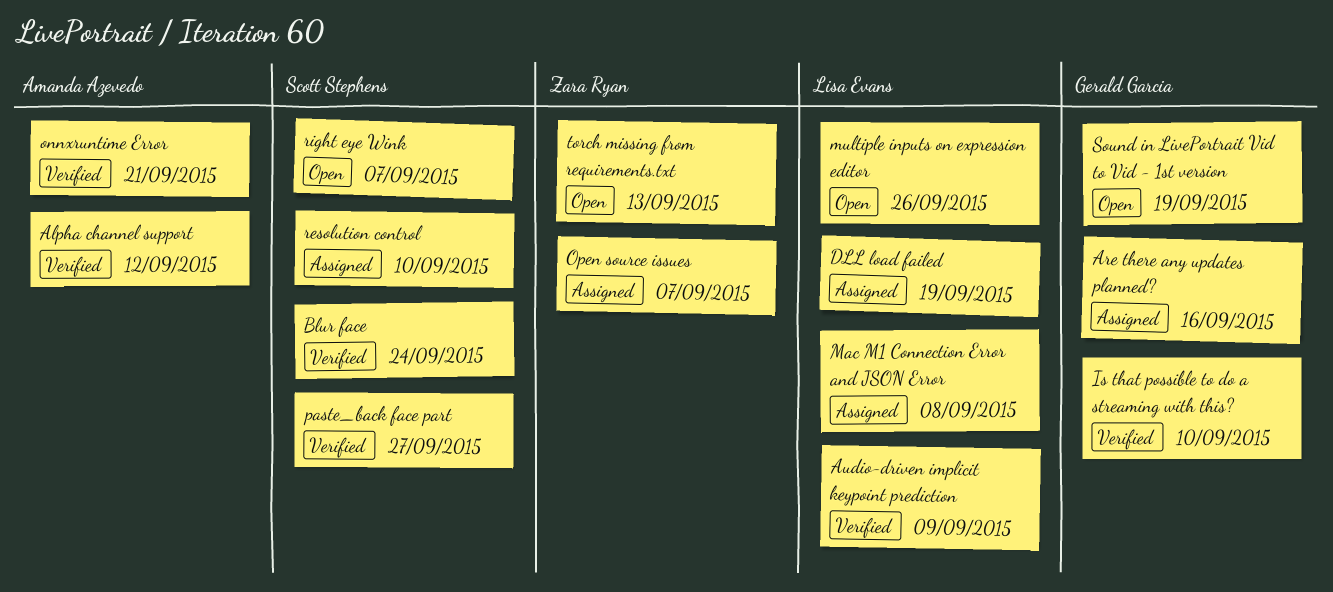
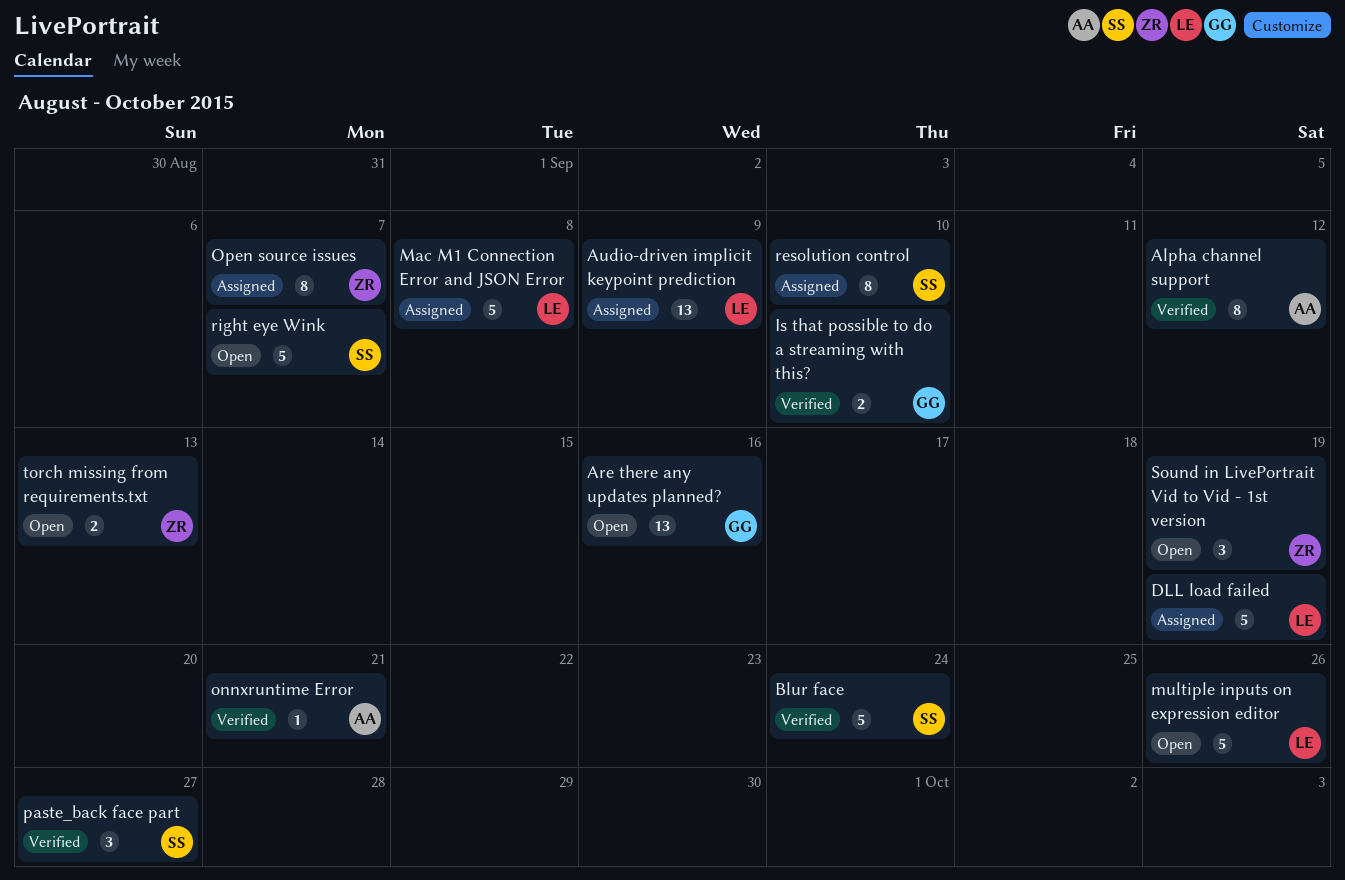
Are there any updates planned?, status: Assigned -> Open
Audio-driven implicit keypoint prediction, status: Verified -> Assigned
Sound in LivePortrait Vid to Vid - 1st version, owner: Gerald Garcia -> Zara Ryan

